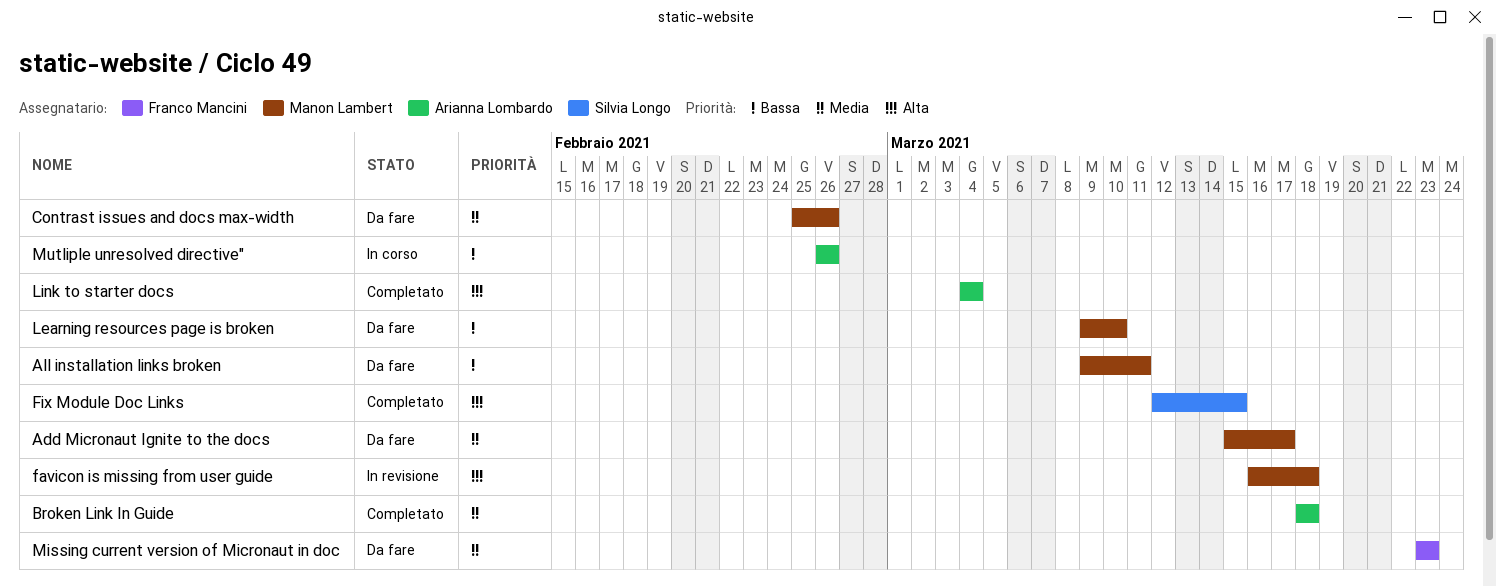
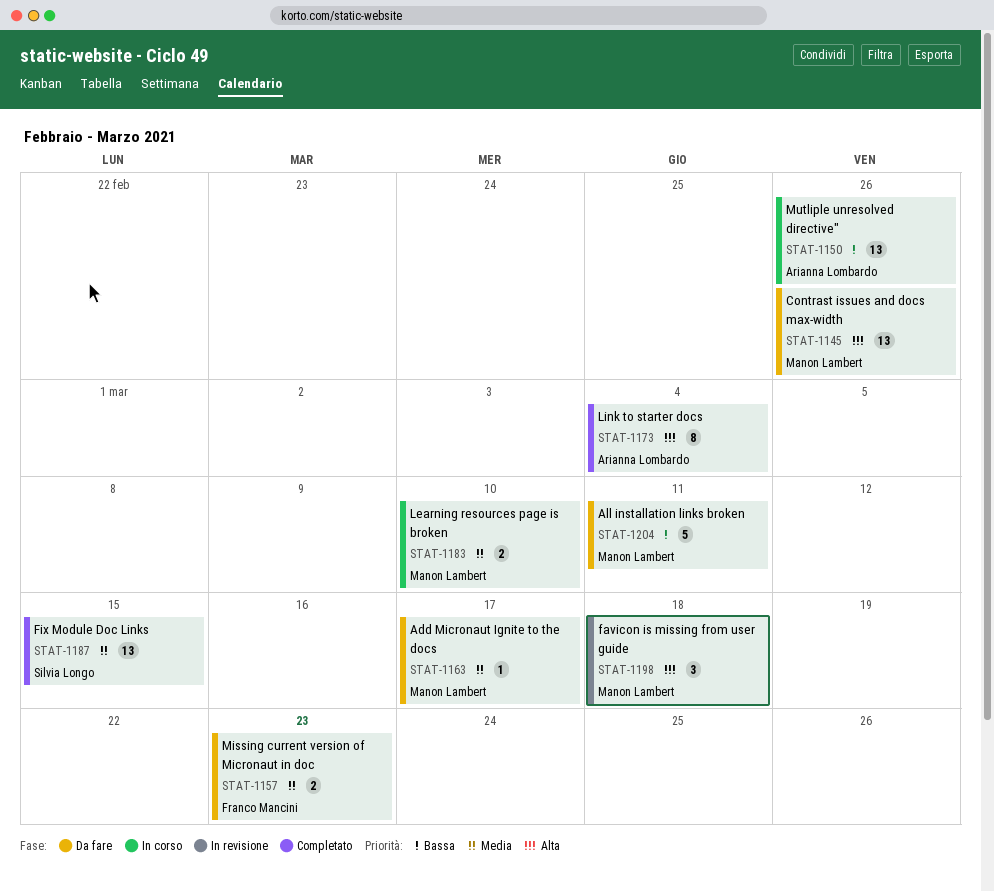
Broken Link In Guide: present -> none
Contrast issues and docs max-width, priority: Media -> Alta
Fix Module Doc Links, priority: Alta -> Media
Learning resources page is broken, status: Da fare -> In corso
Learning resources page is broken, priority: Bassa -> Media

